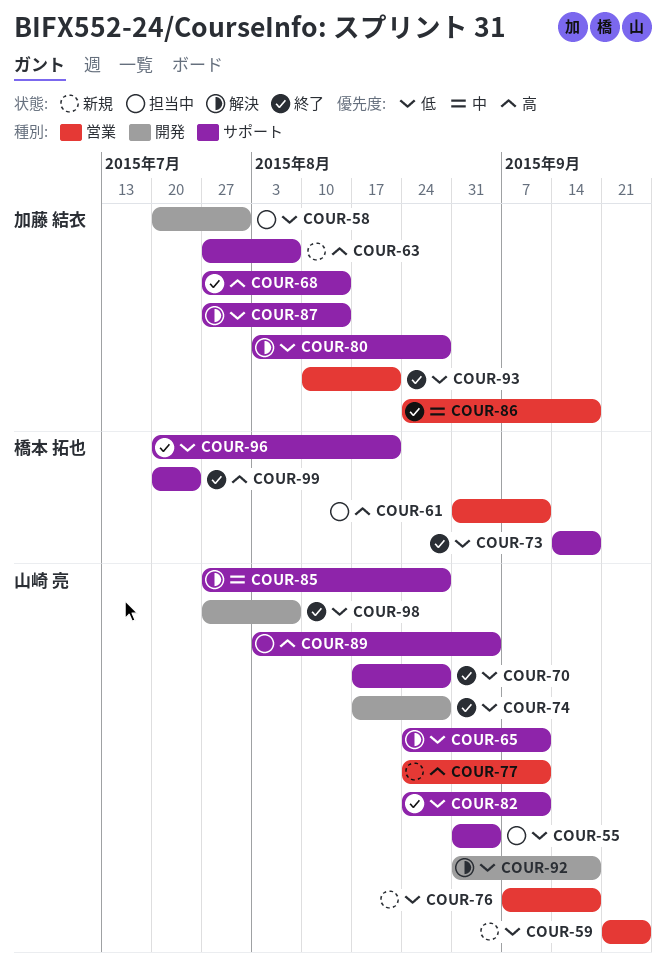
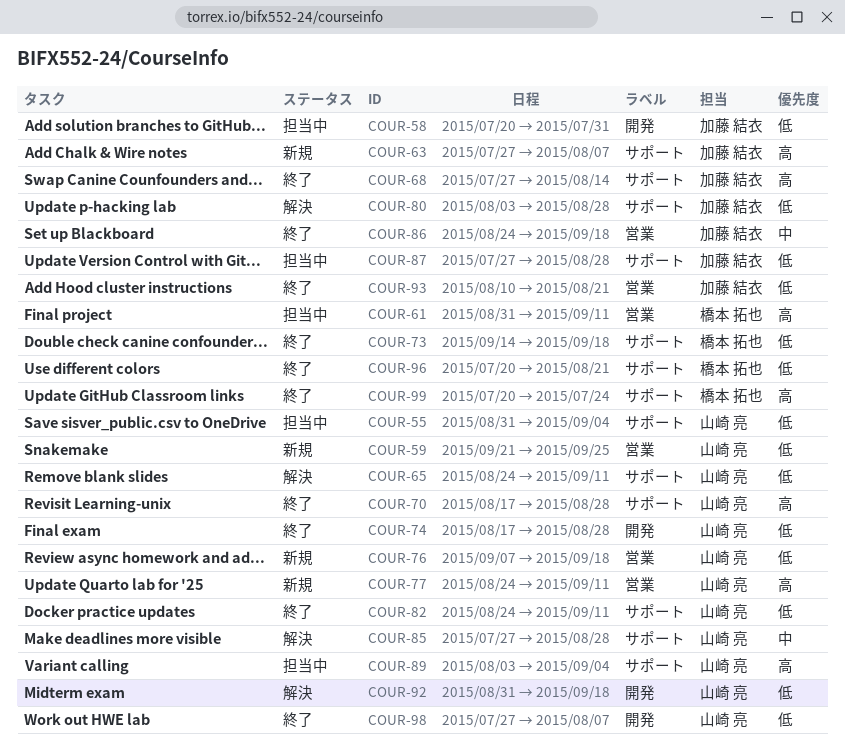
COUR-70, priority: 低 -> 高
COUR-87, status: 解決 -> 担当中
COUR-87, due: Aug 14 -> Aug 28

